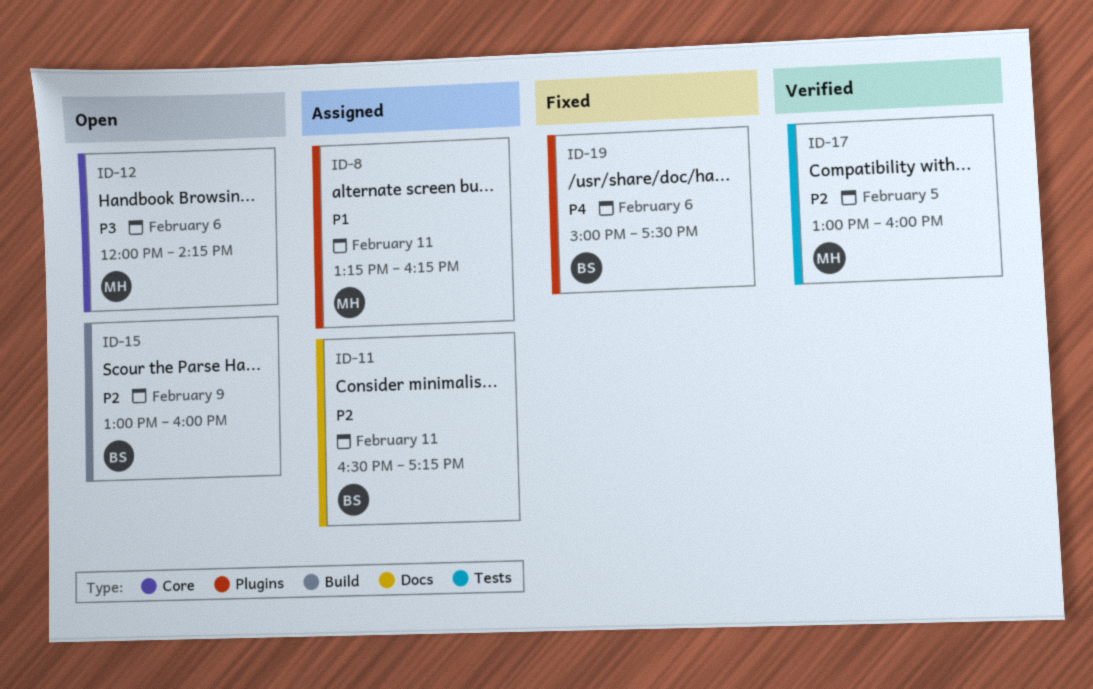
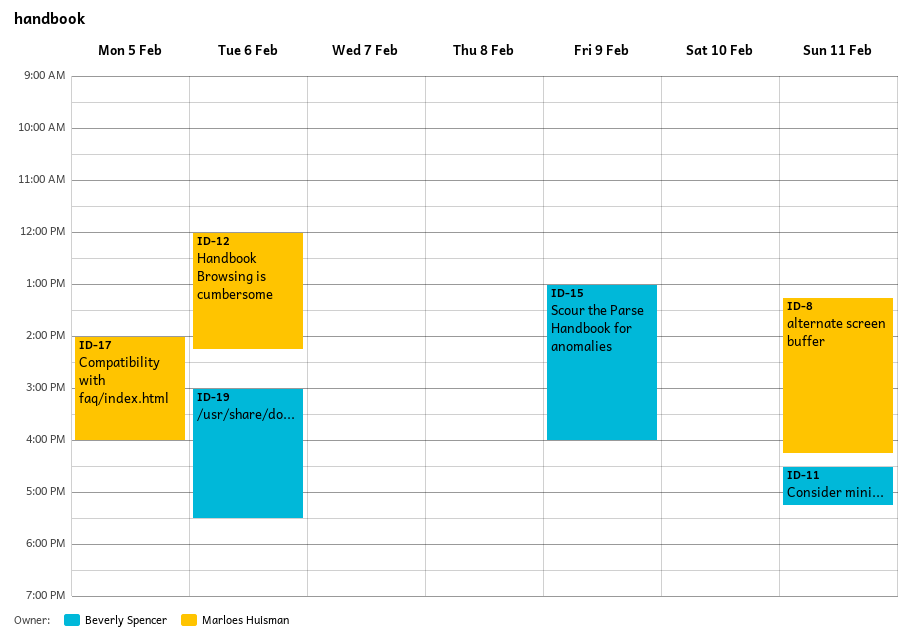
ID-17, begins: 13:00 -> 14:00

